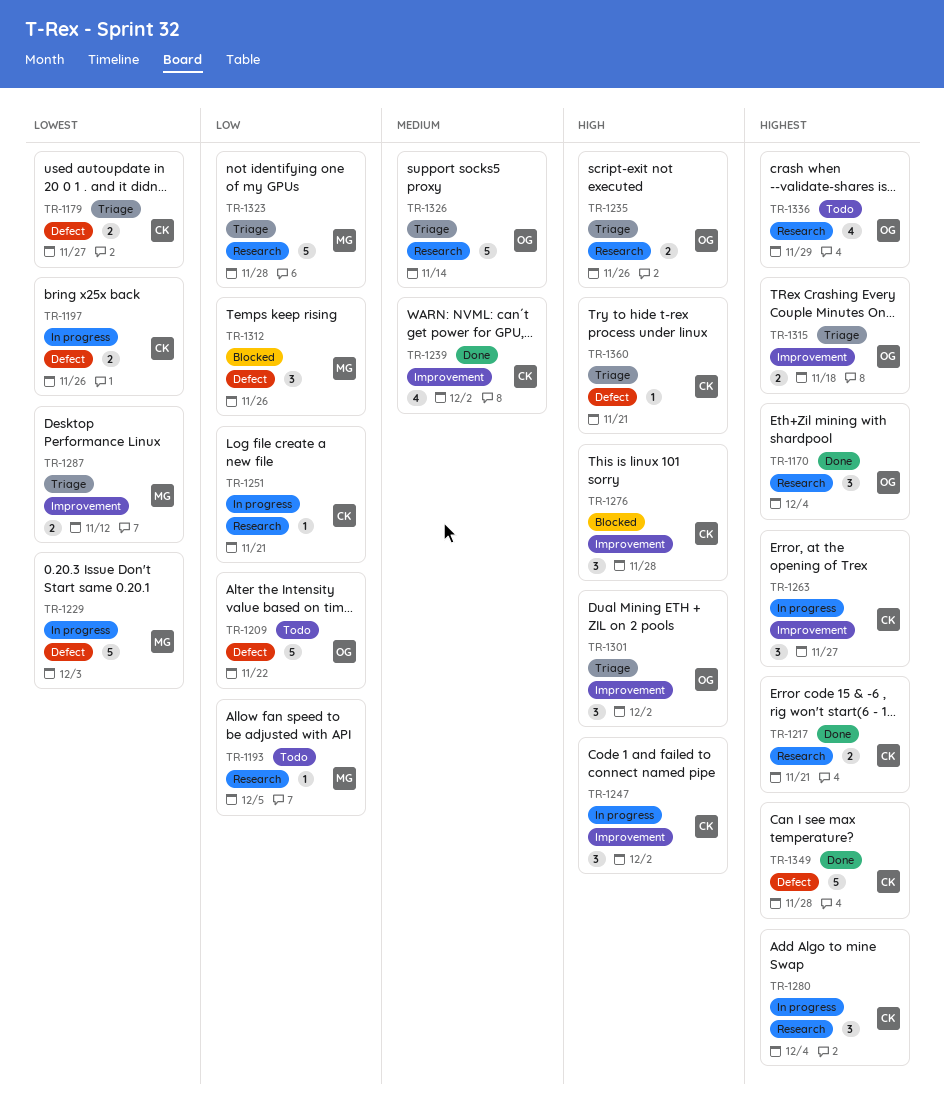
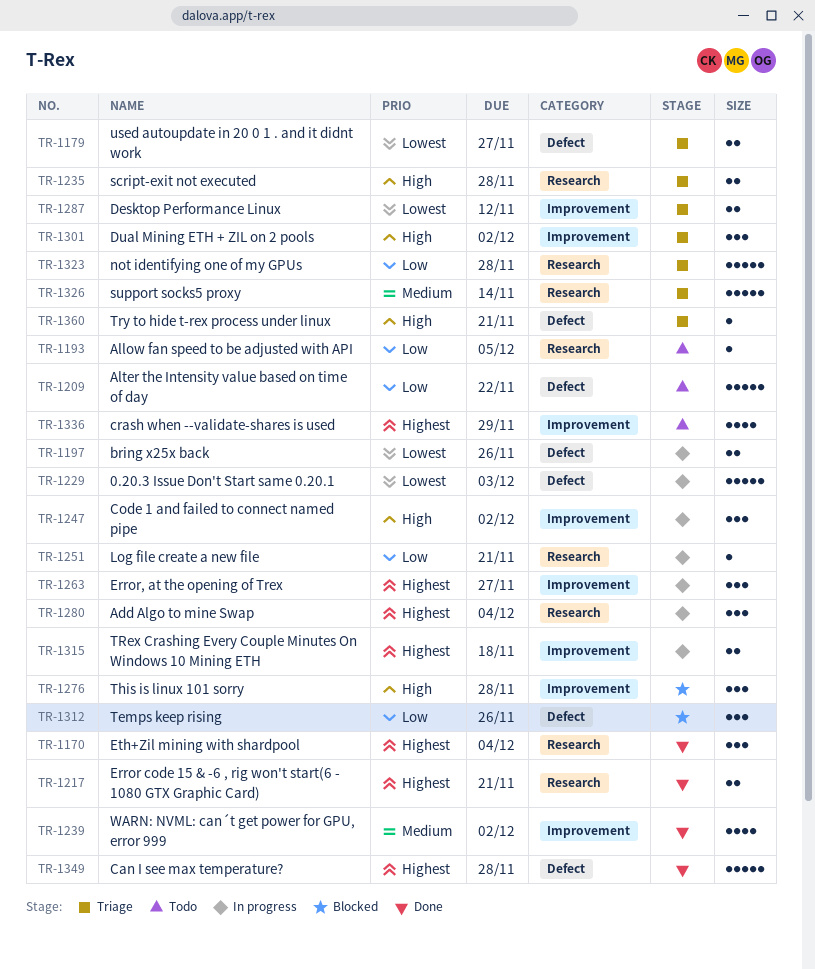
TR-1235, due: Nov 26 -> Nov 28
TR-1315, status: Triage -> In progress
TR-1336, label: Research -> Improvement

